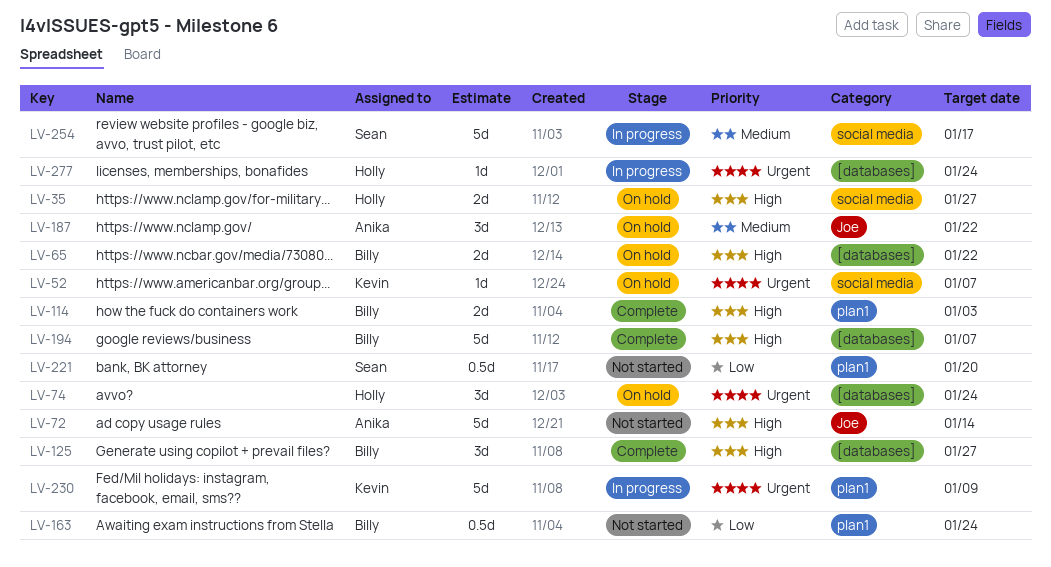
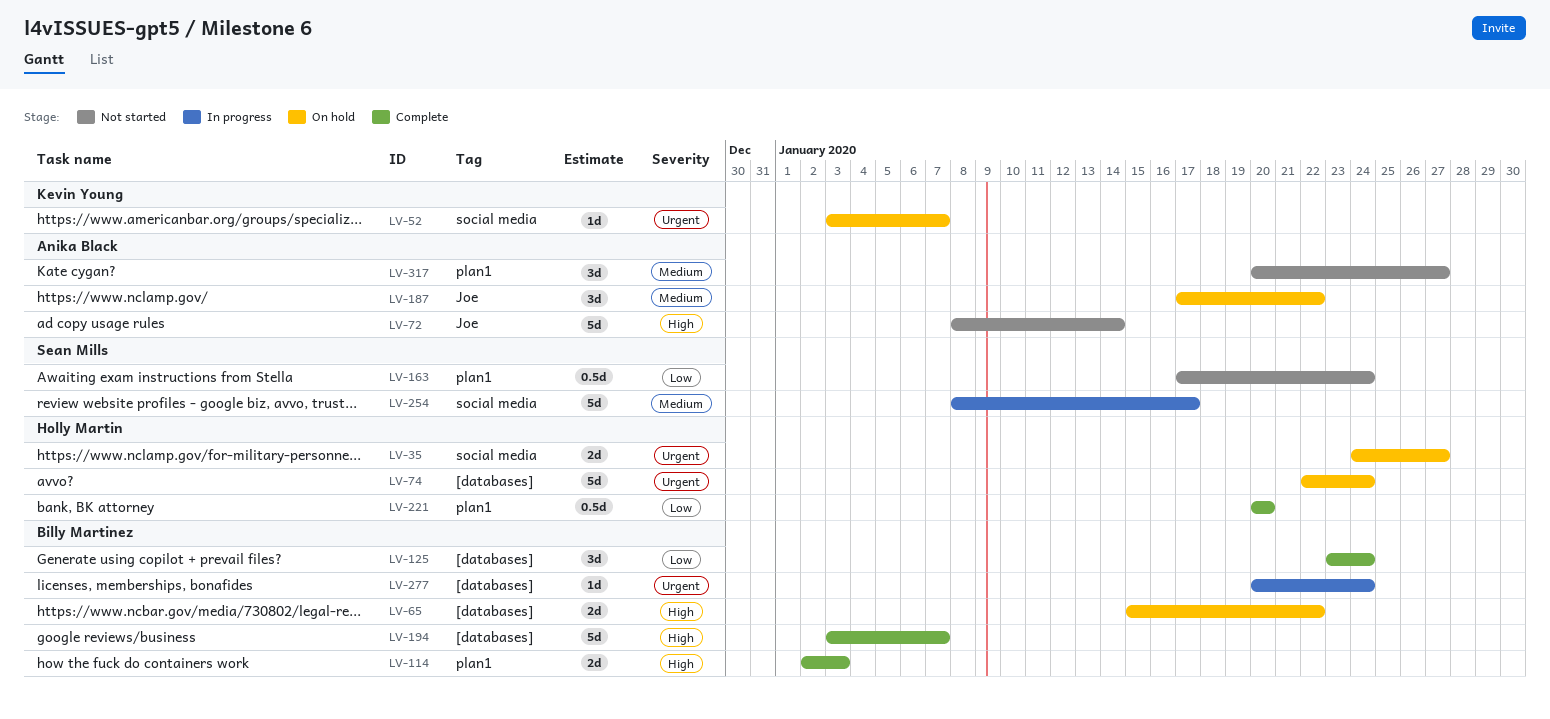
LV-35, priority: High -> Urgent
LV-74, estimate: 3d -> 5d
LV-125, priority: High -> Low
LV-125, due: Jan 27 -> Jan 24
LV-163, owner: Billy Martinez -> Sean Mills
LV-221, status: Not started -> Complete
LV-221, owner: Sean Mills -> Holly Martin
LV-230: present -> none
LV-277, owner: Holly Martin -> Billy Martinez
LV-317: none -> present

